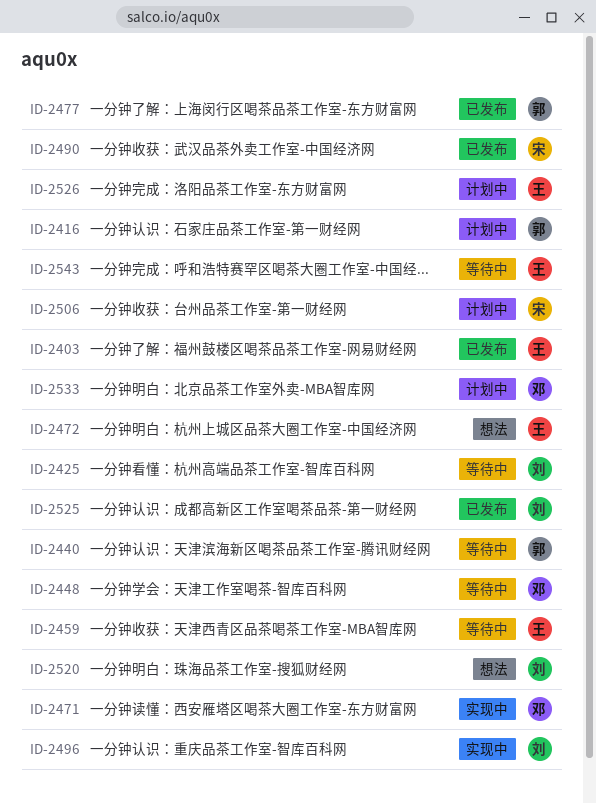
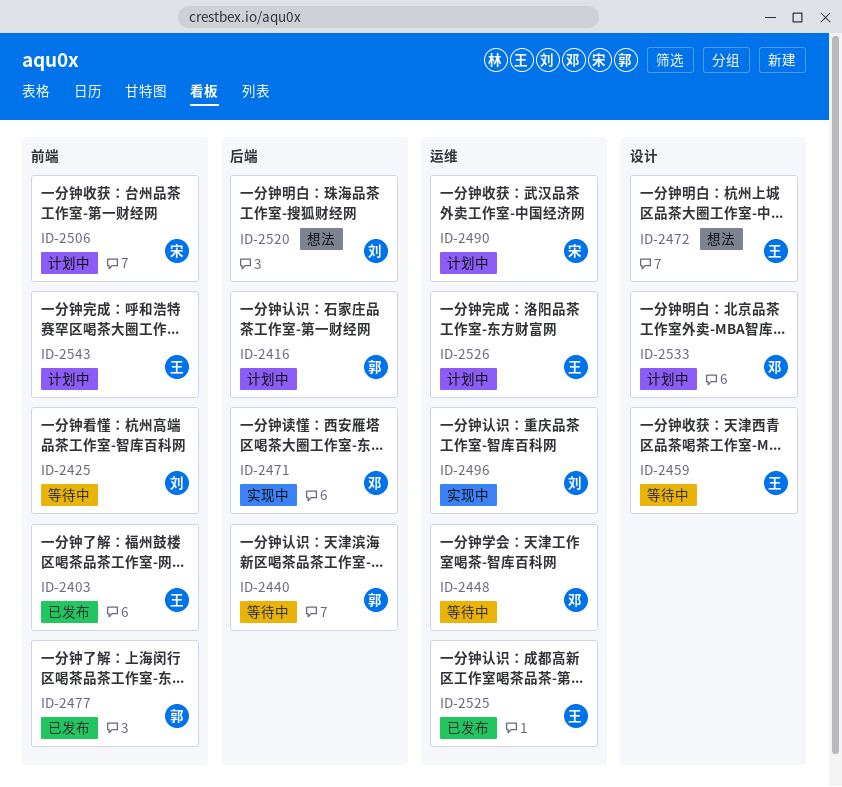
ID-2490, status: 已发布 -> 计划中
ID-2525, owner: 刘 -> 王
ID-2543, status: 等待中 -> 计划中

